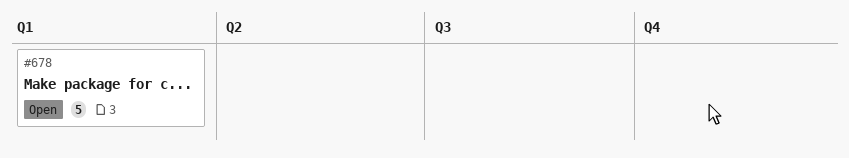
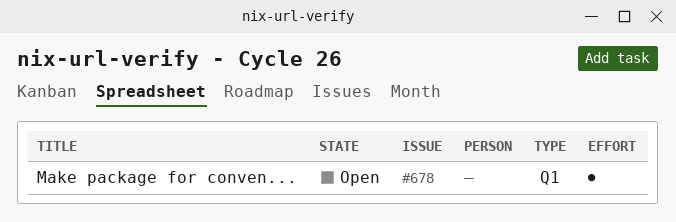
#678, estimate: 5 -> 1

